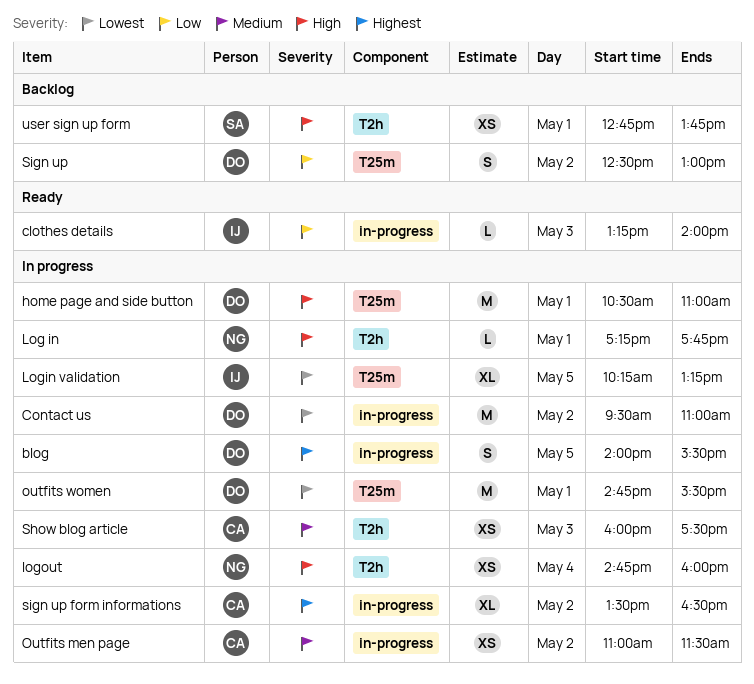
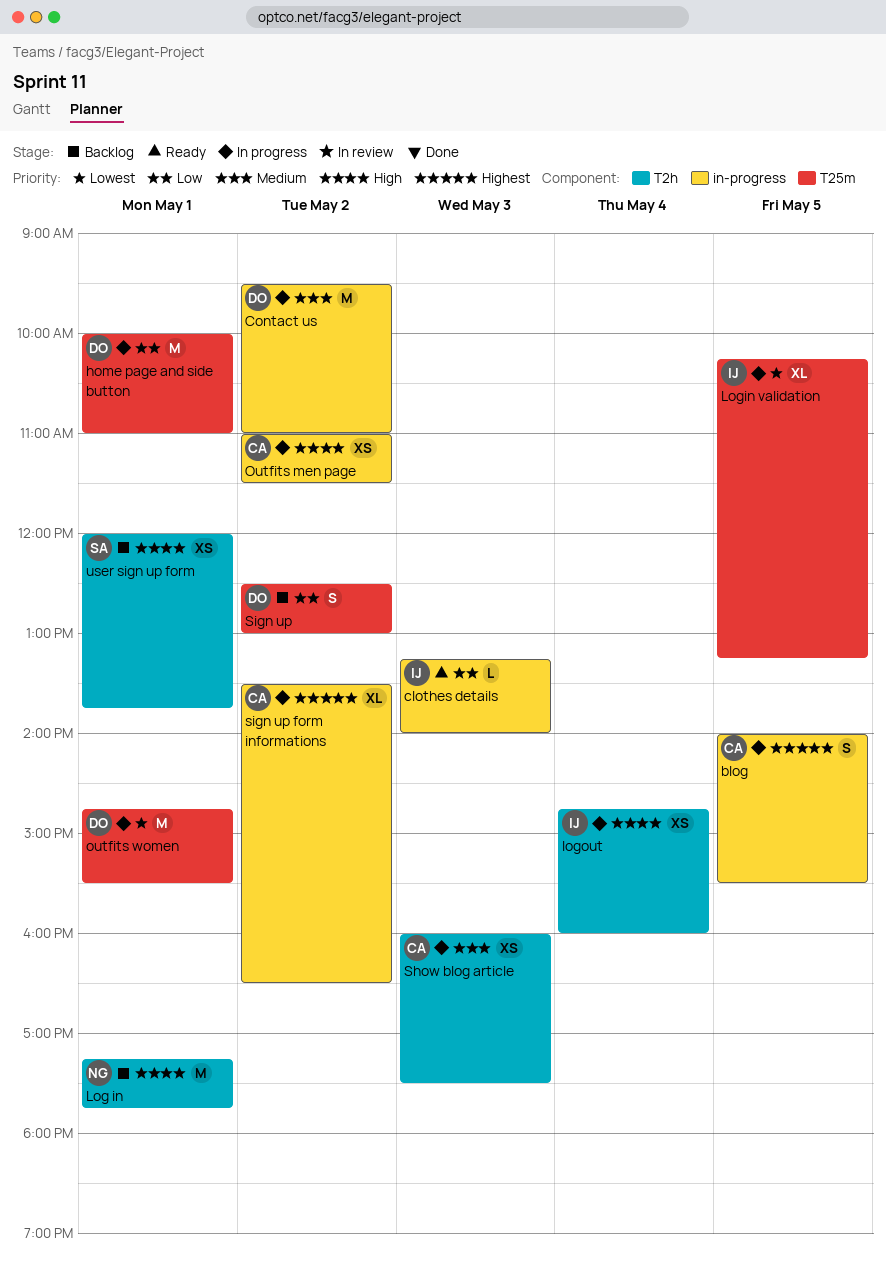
blog, owner: DO -> CA
Contact us, priority: Lowest -> Medium
home page and side button, priority: High -> Low
home page and side button, begins: 10:30 -> 10:00
Log in, status: In progress -> Backlog
Log in, estimate: L -> M
logout, owner: NG -> IJ
Outfits men page, priority: Medium -> High
user sign up form, begins: 12:45 -> 12:00

